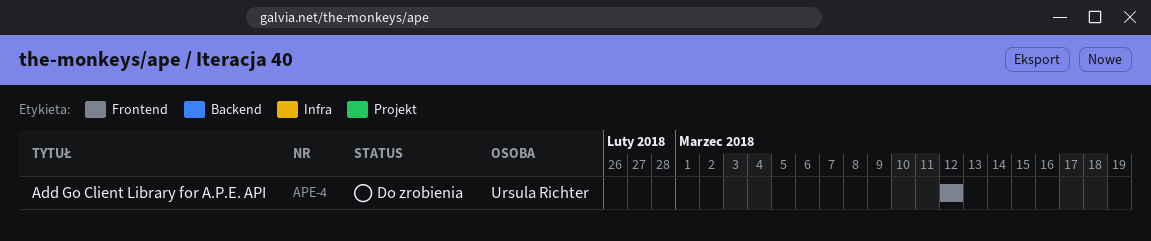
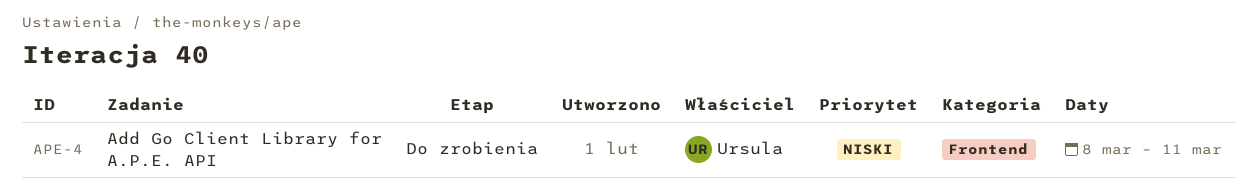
APE-4, start: Mar 12 -> Mar 8
APE-4, due: Mar 12 -> Mar 11

